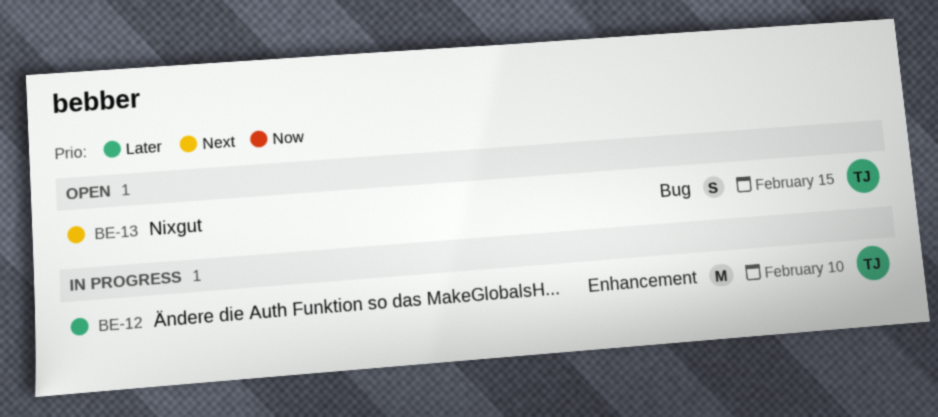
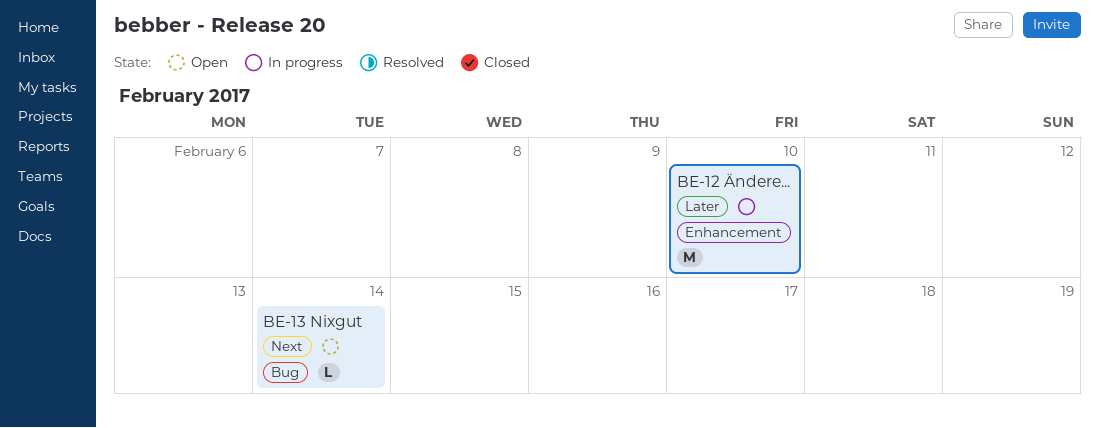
BE-13, estimate: S -> L
BE-13, due: Feb 15 -> Feb 14

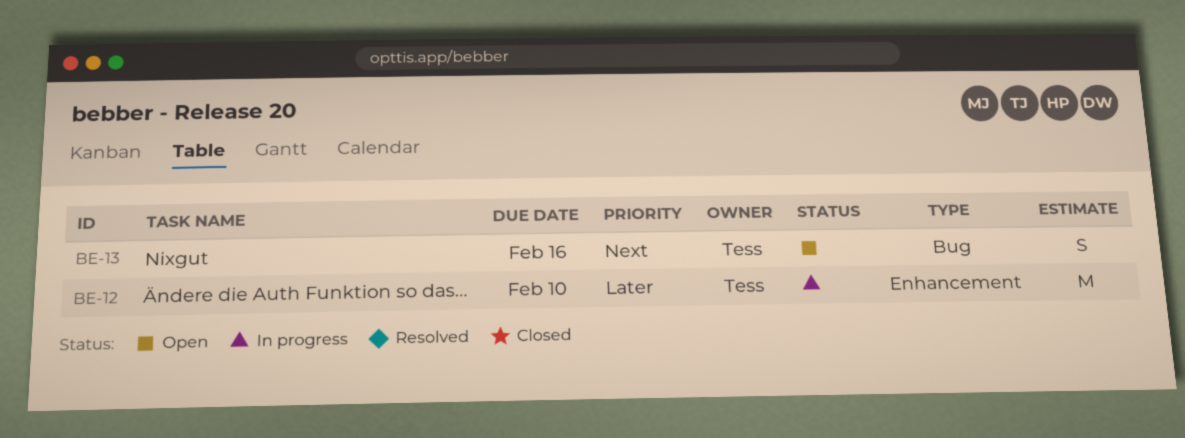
BE-13, estimate: L -> S
BE-13, due: Feb 14 -> Feb 16

